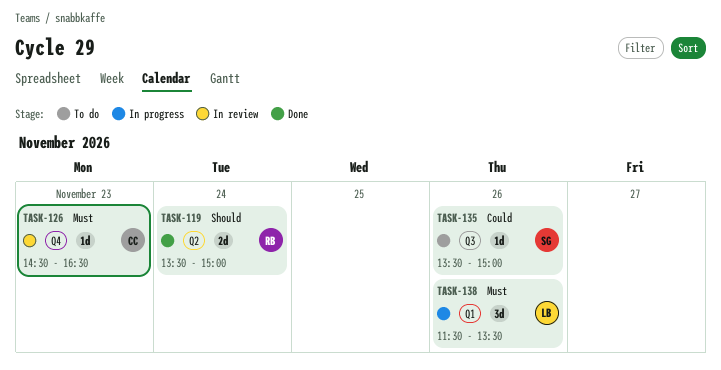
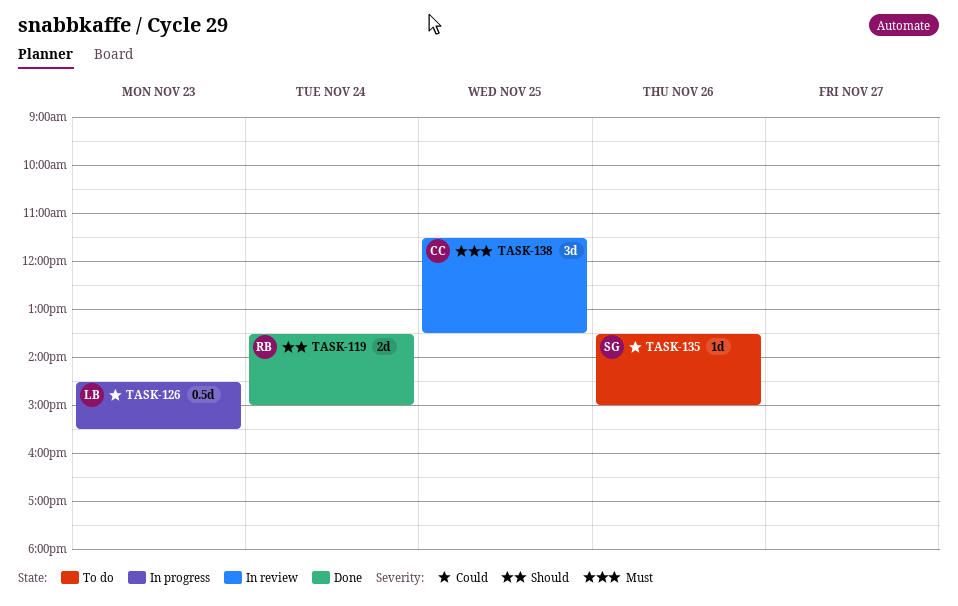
TASK-126, status: In review -> In progress
TASK-126, owner: CC -> LB
TASK-126, priority: Must -> Could
TASK-126, estimate: 1d -> 0.5d
TASK-126, ends: 16:30 -> 15:30
TASK-138, status: In progress -> In review
TASK-138, owner: LB -> CC
TASK-138, day: Nov 26 -> Nov 25

